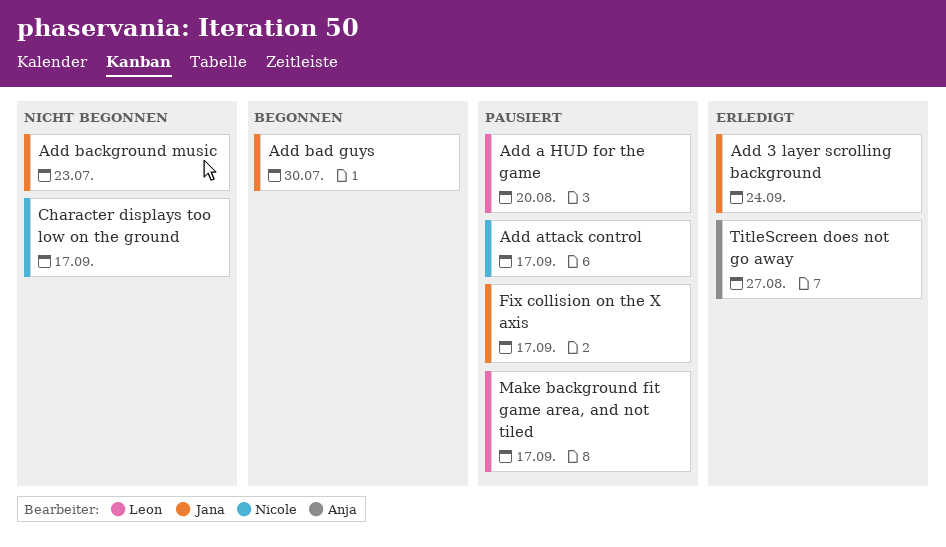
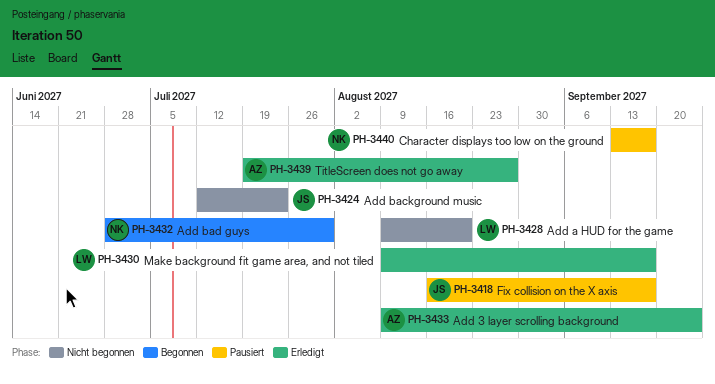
Add 3 layer scrolling background, owner: Jana -> Anja
Add a HUD for the game, status: Pausiert -> Nicht begonnen
Add attack control: present -> none
Add bad guys, owner: Jana -> Nicole
Character displays too low on the ground, status: Nicht begonnen -> Pausiert
Make background fit game area, and not tiled, status: Pausiert -> Erledigt

